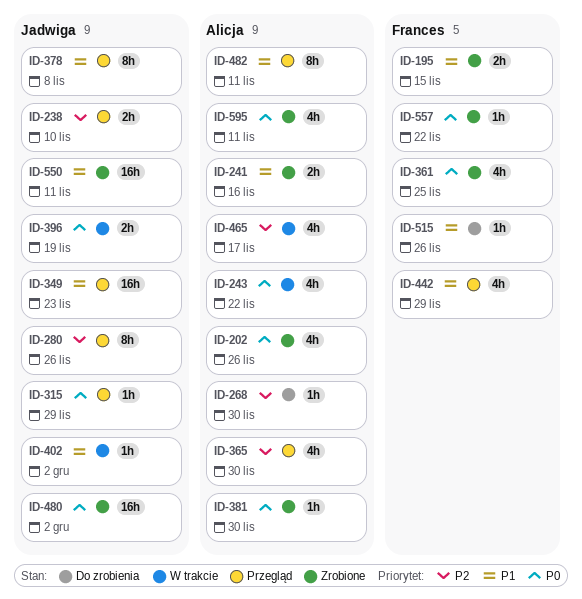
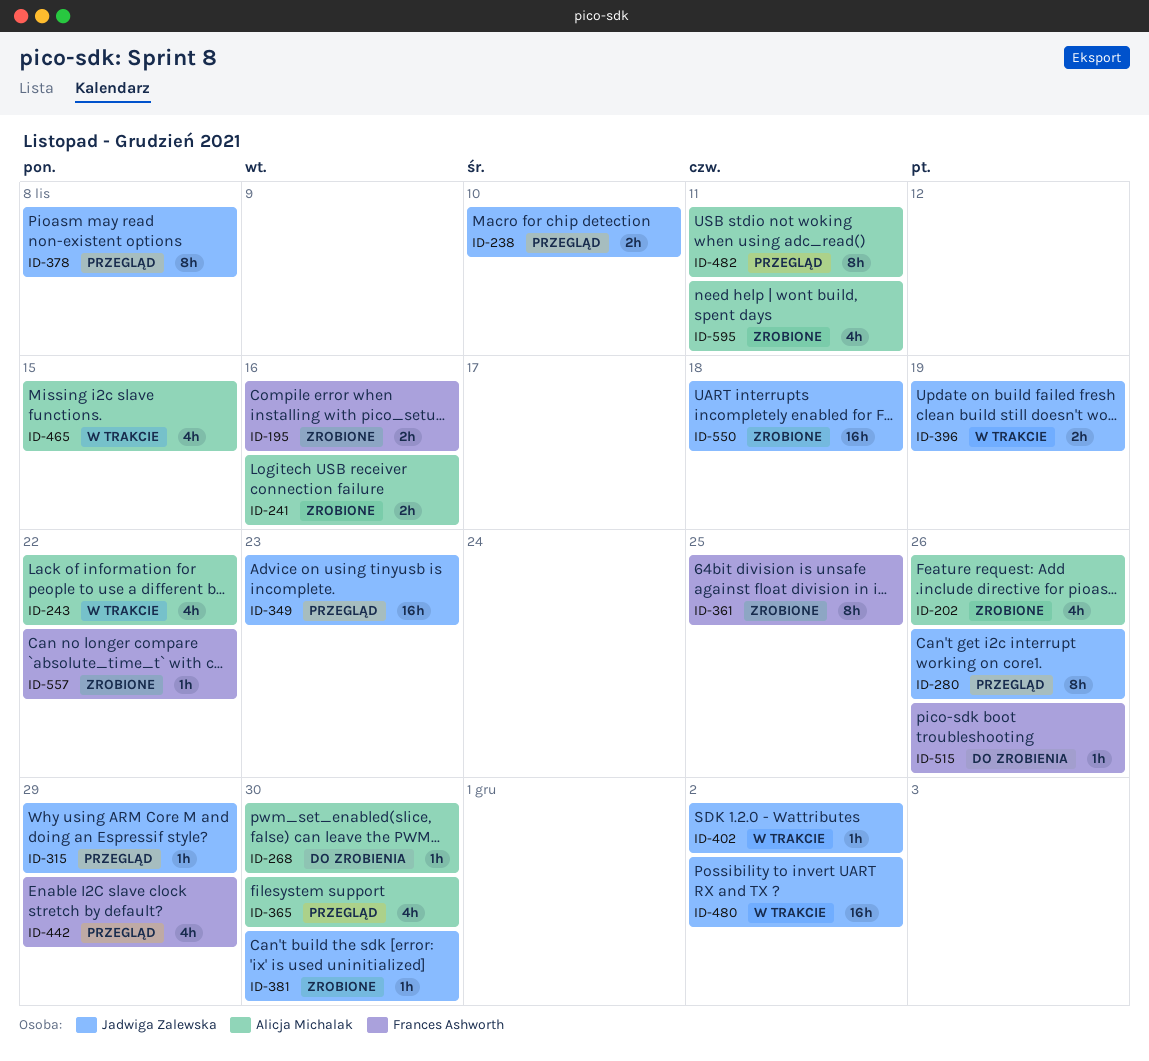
ID-195, due: Nov 15 -> Nov 16
ID-361, estimate: 4h -> 8h
ID-381, owner: Alicja Michalak -> Jadwiga Zalewska
ID-465, due: Nov 17 -> Nov 15
ID-480, status: Zrobione -> W trakcie
ID-550, due: Nov 11 -> Nov 18

